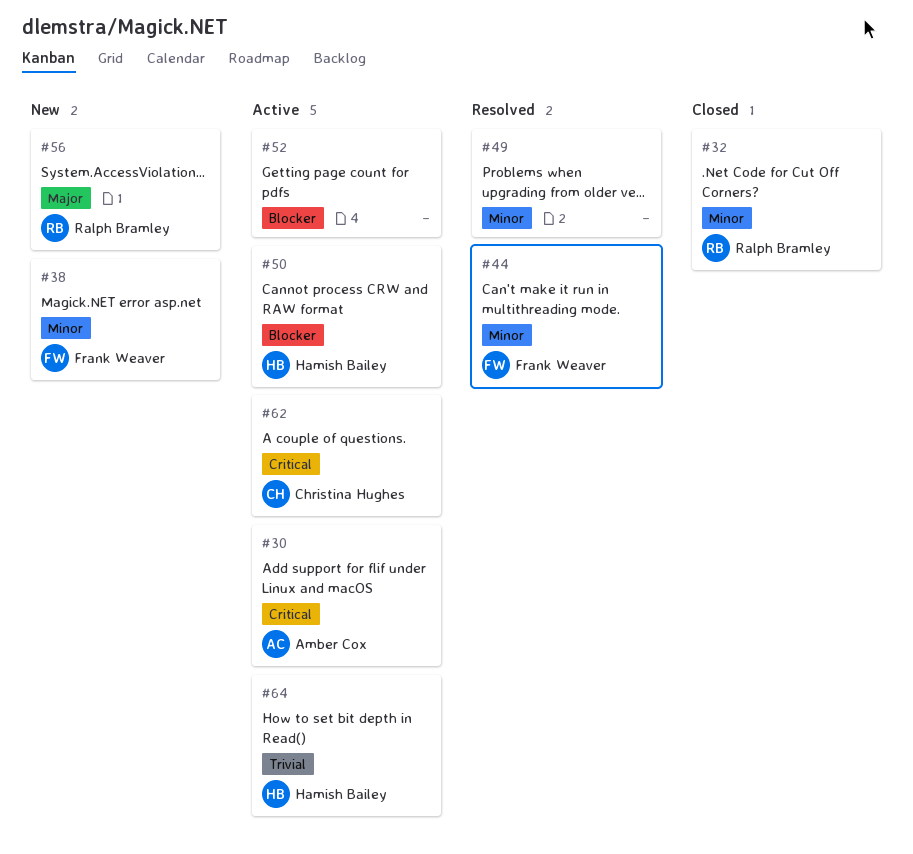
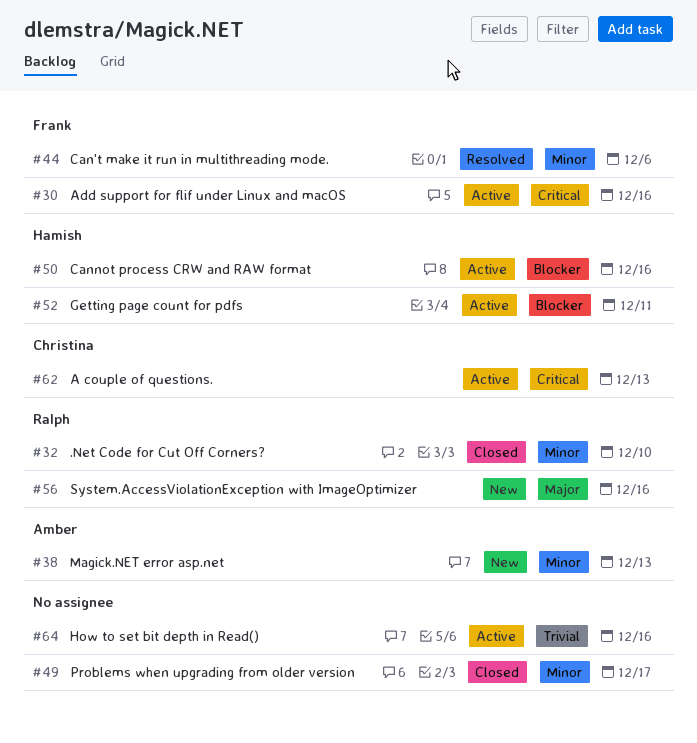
#30, owner: Amber Cox -> Frank Weaver
#38, owner: Frank Weaver -> Amber Cox
#49, status: Resolved -> Closed
#52, owner: none -> Hamish Bailey
#64, owner: Hamish Bailey -> none

